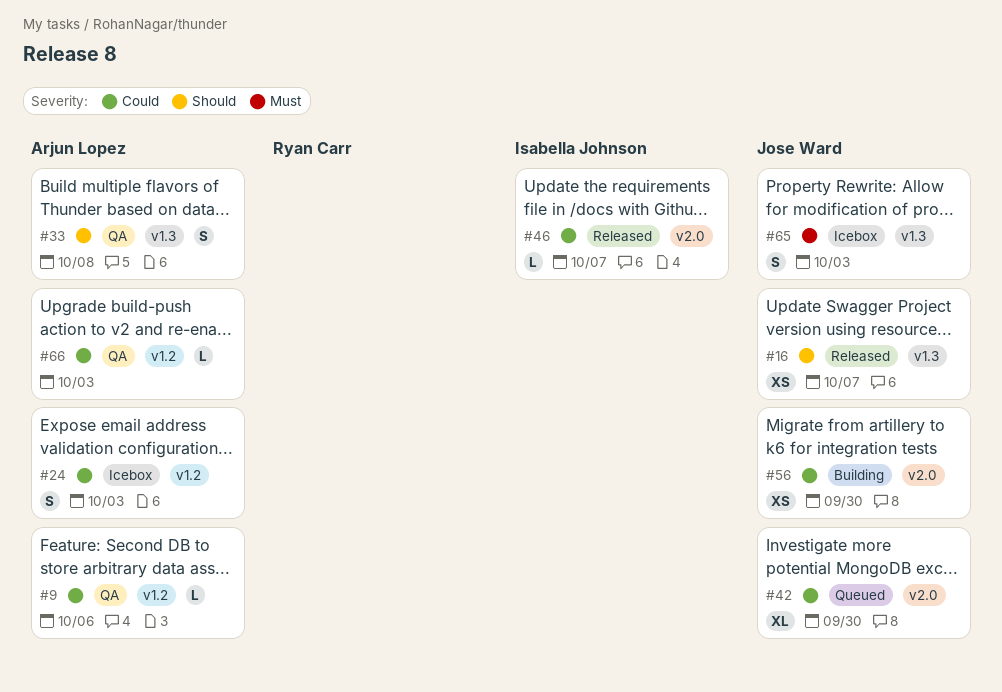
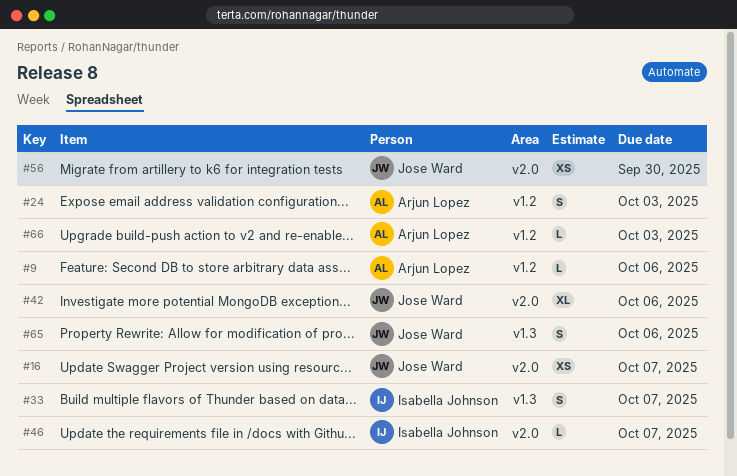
#16, label: v1.3 -> v2.0
#33, owner: Arjun Lopez -> Isabella Johnson
#33, due: Oct 8 -> Oct 7
#42, due: Sep 30 -> Oct 6
#65, due: Oct 3 -> Oct 6

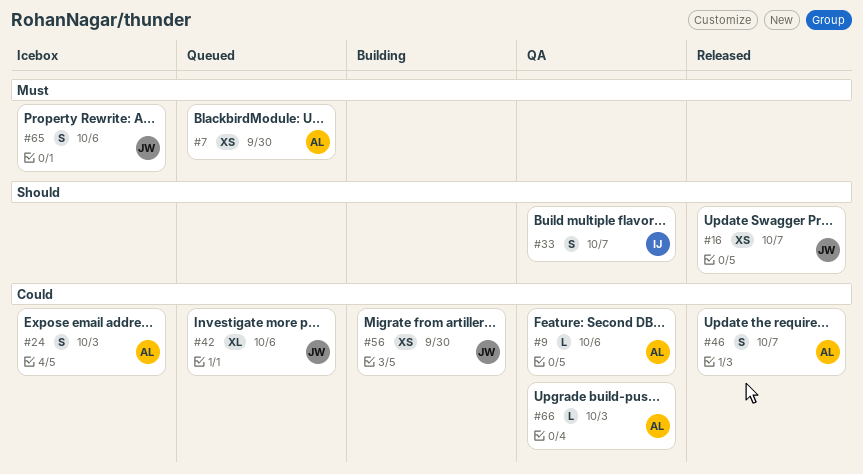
#7: none -> present
#46, owner: Isabella Johnson -> Arjun Lopez
#46, estimate: L -> S

